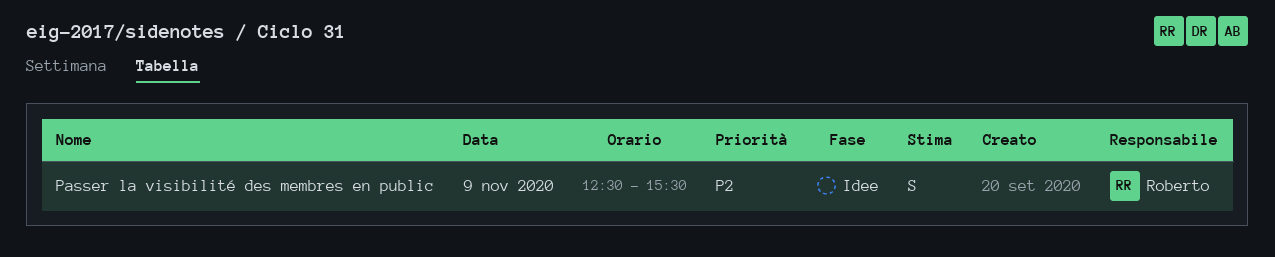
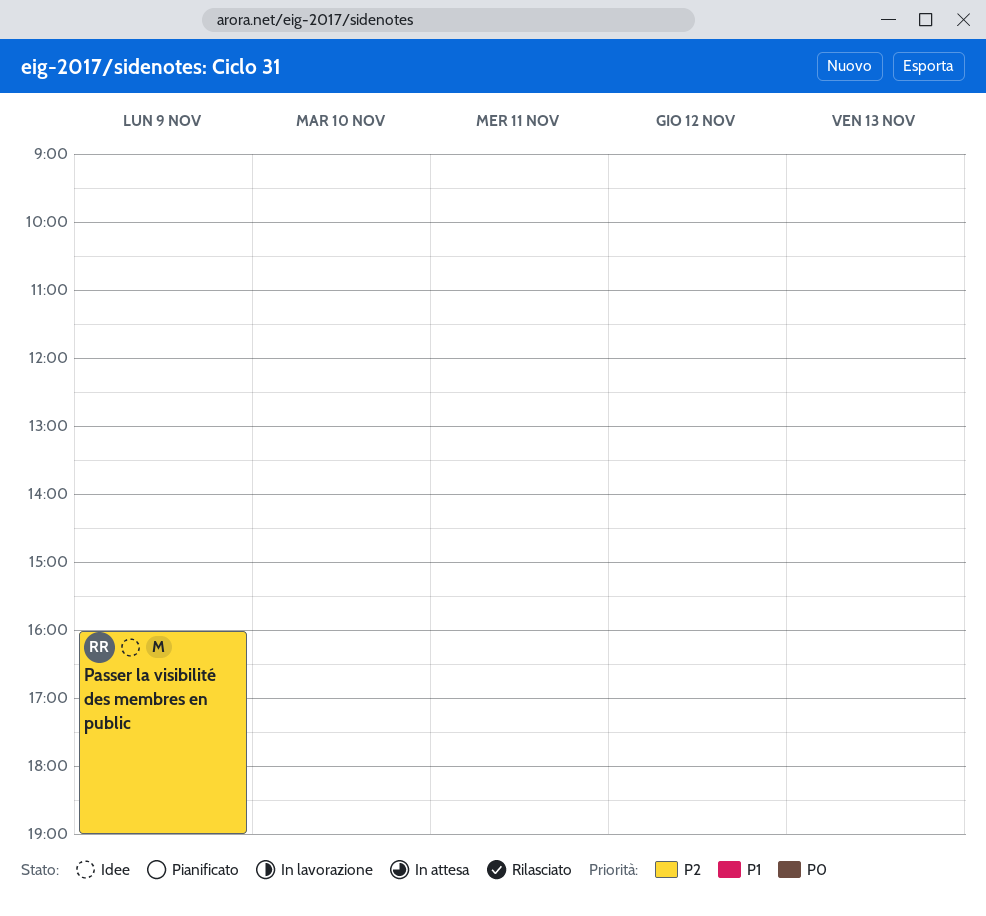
Passer la visibilité des membres en public, estimate: S -> M
Passer la visibilité des membres en public, begins: 12:30 -> 16:00
Passer la visibilité des membres en public, ends: 15:30 -> 19:00

